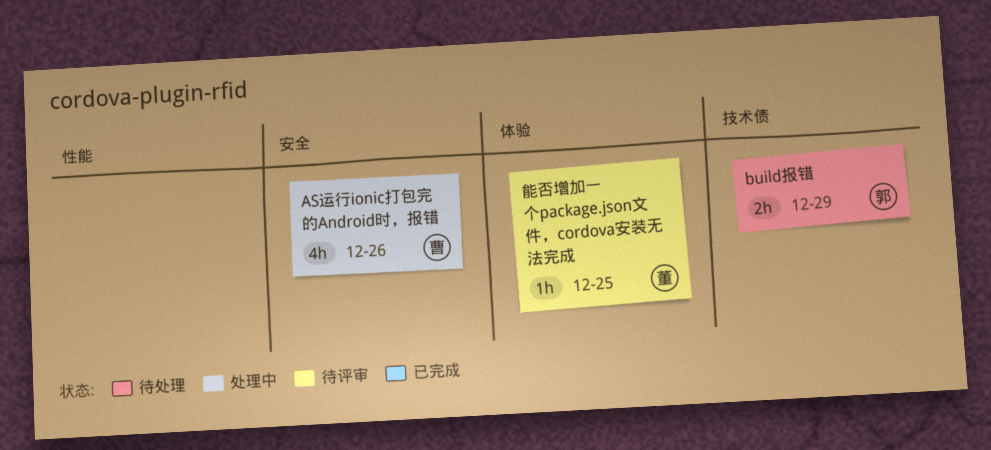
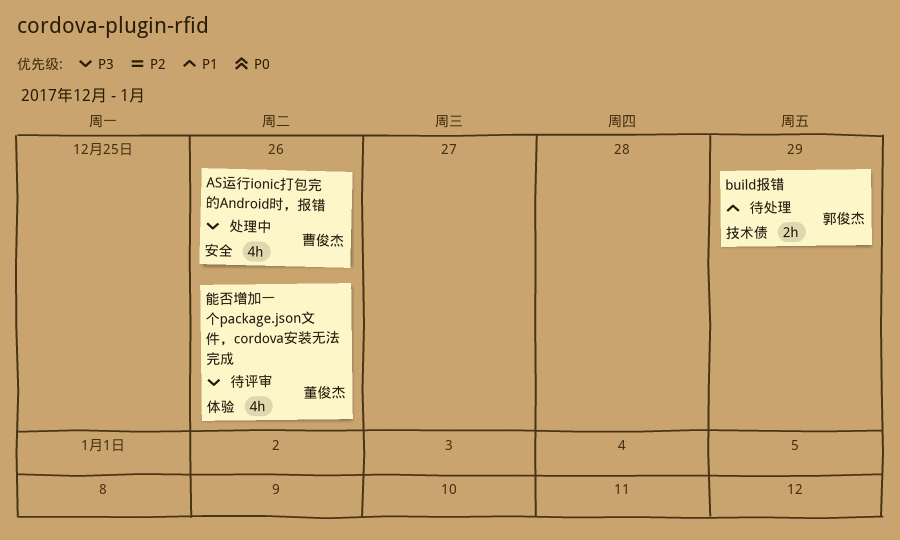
能否增加一个package.json文件，cordova安装无法完成, estimate: 1h -> 4h
能否增加一个package.json文件，cordova安装无法完成, due: Dec 25 -> Dec 26

